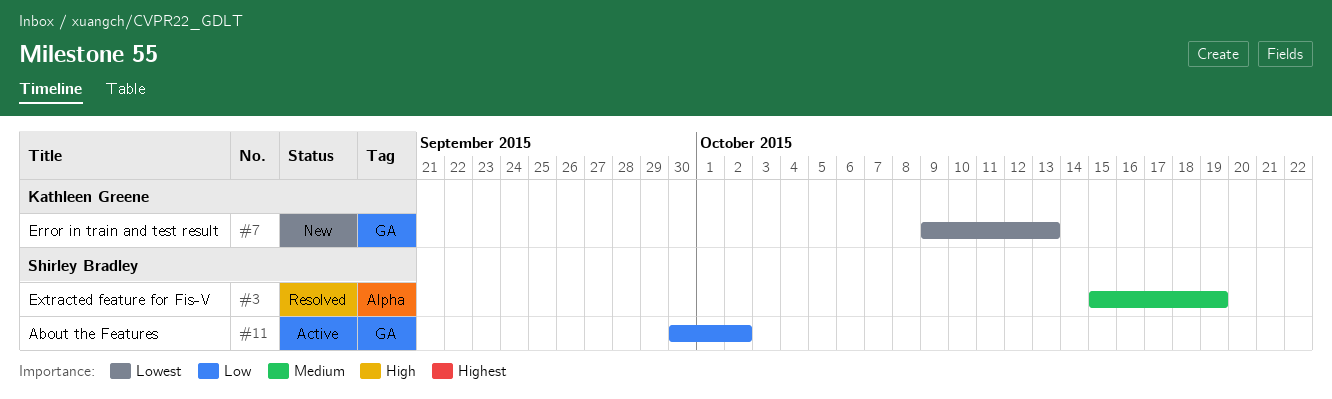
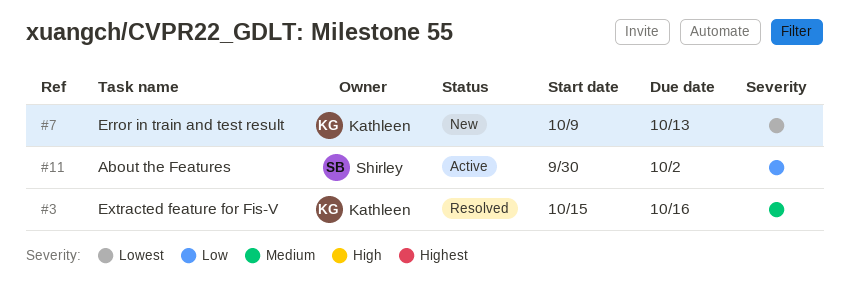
#3, owner: Shirley Bradley -> Kathleen Greene
#3, due: Oct 19 -> Oct 16

